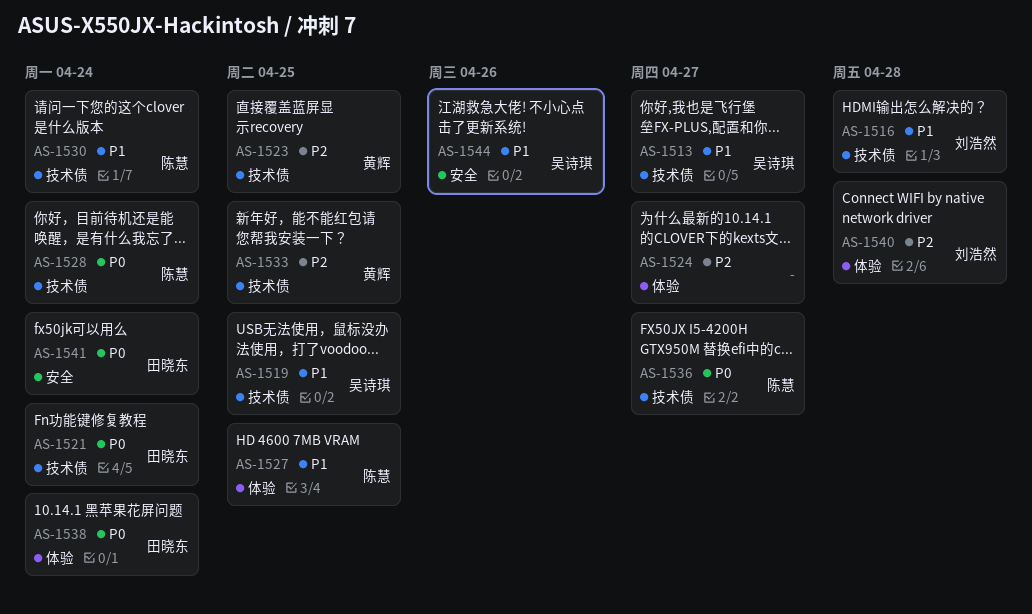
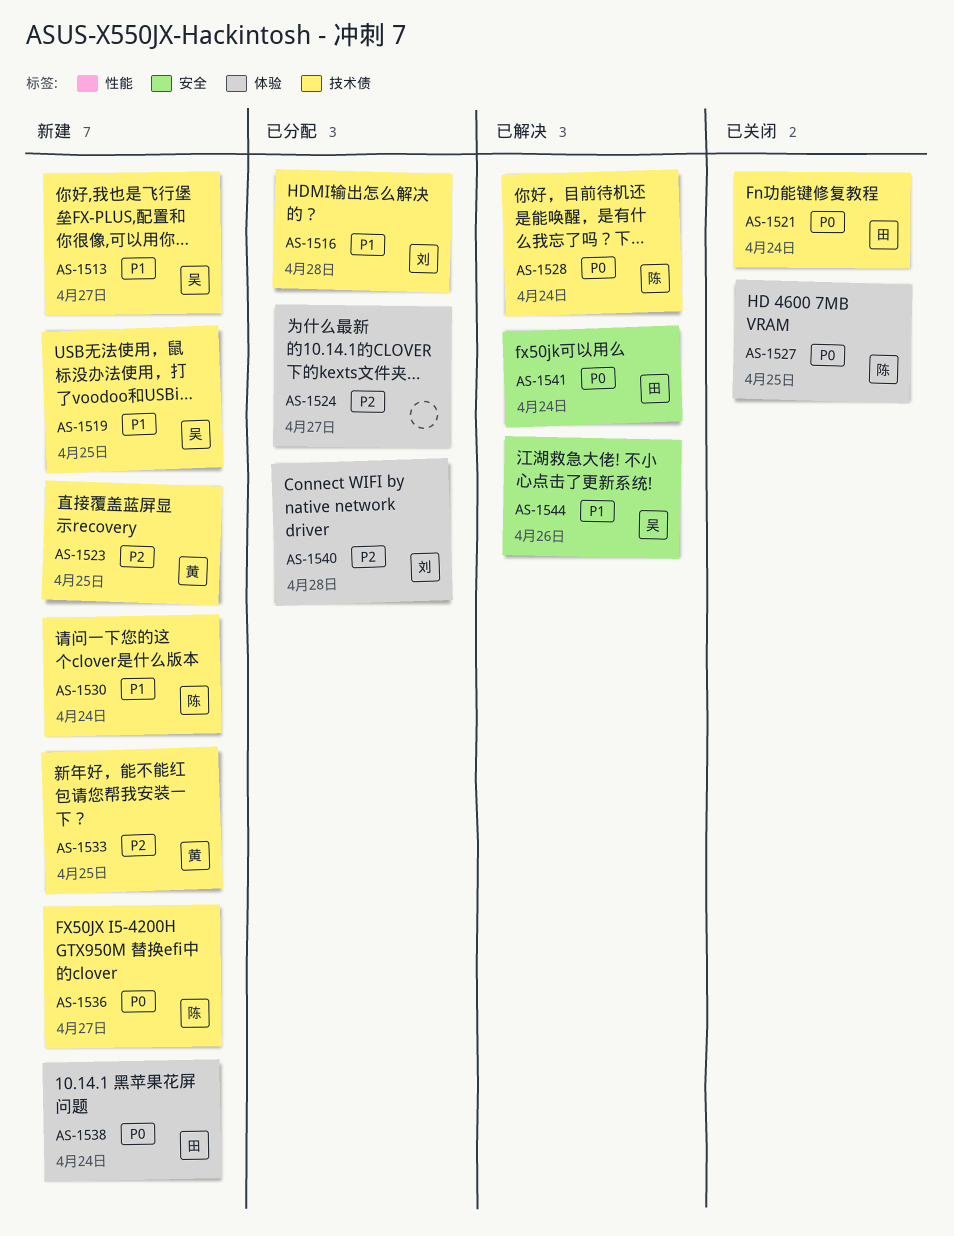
AS-1527, priority: P1 -> P0

